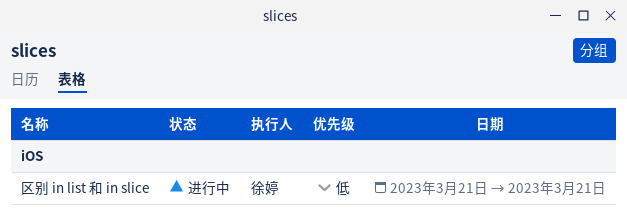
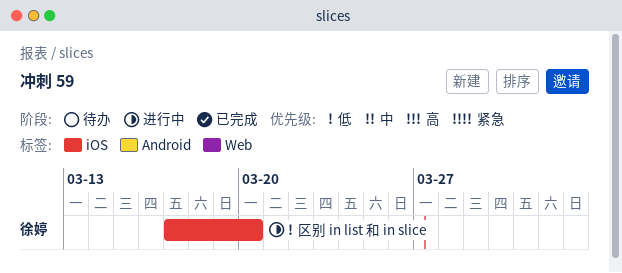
区别 in list 和 in slice, start: Mar 21 -> Mar 17
区别 in list 和 in slice, due: Mar 21 -> Mar 20

